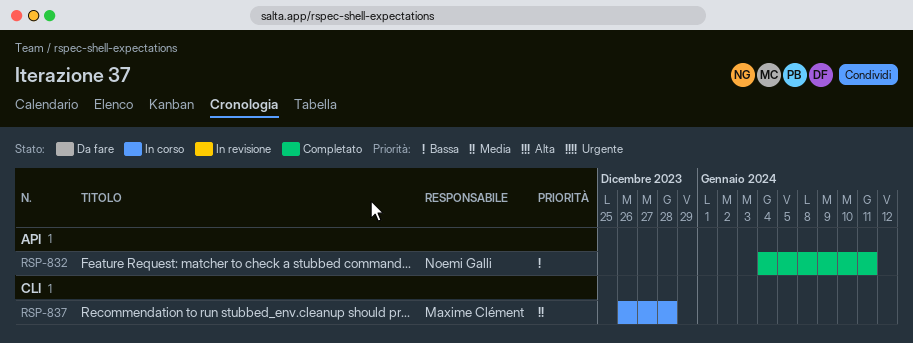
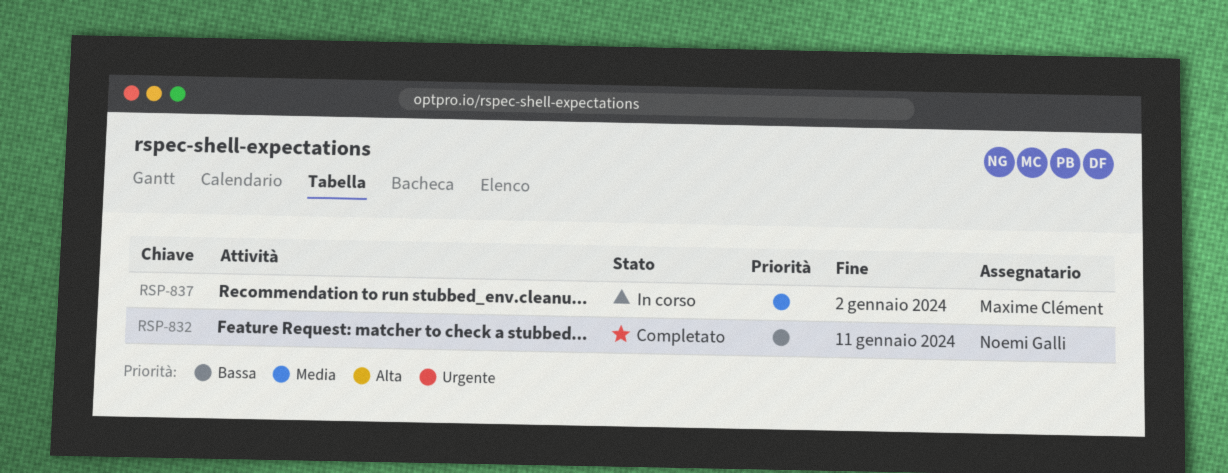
RSP-837, due: Dec 28 -> Jan 2

